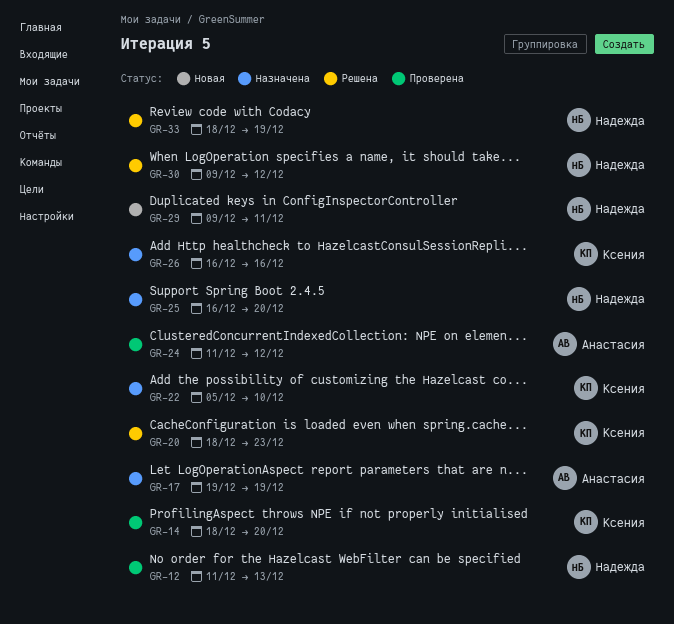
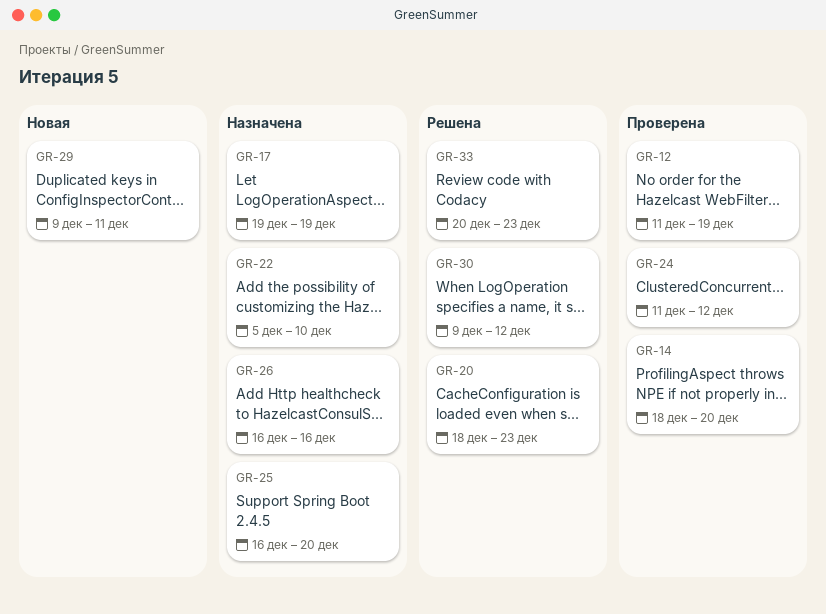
GR-12, due: Dec 13 -> Dec 19
GR-33, start: Dec 18 -> Dec 20
GR-33, due: Dec 19 -> Dec 23

